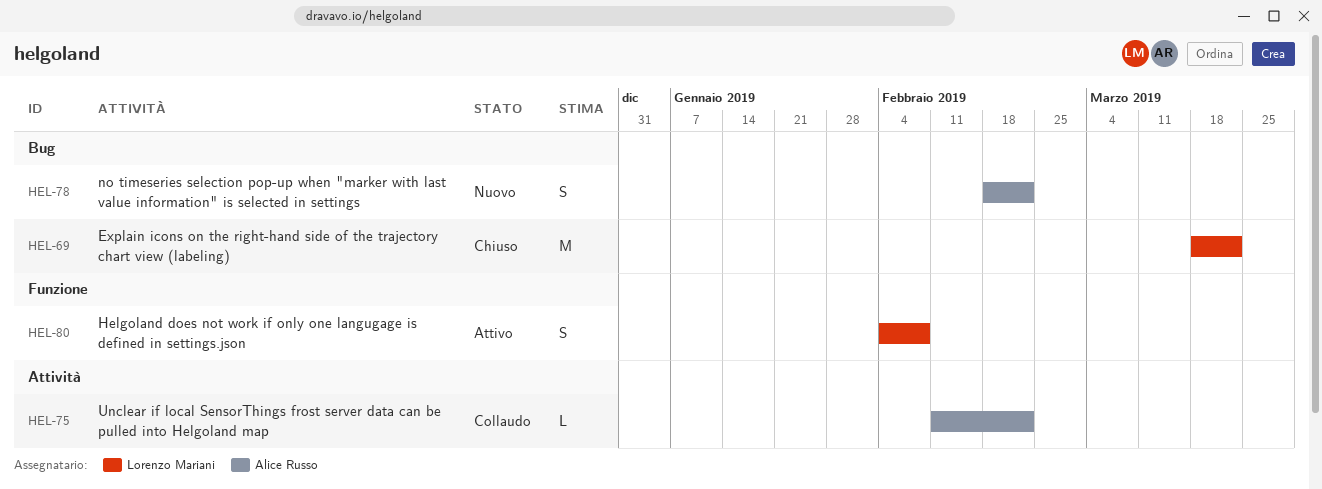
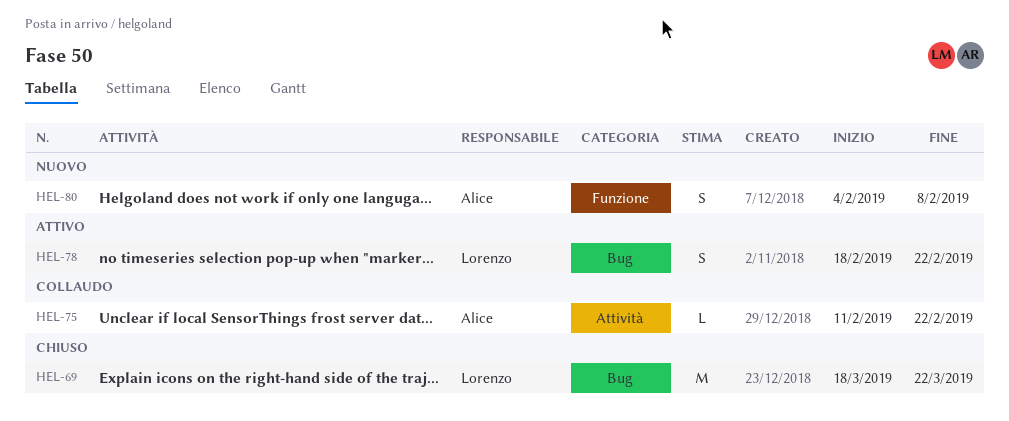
HEL-78, status: Nuovo -> Attivo
HEL-78, owner: Alice Russo -> Lorenzo Mariani
HEL-80, status: Attivo -> Nuovo
HEL-80, owner: Lorenzo Mariani -> Alice Russo

